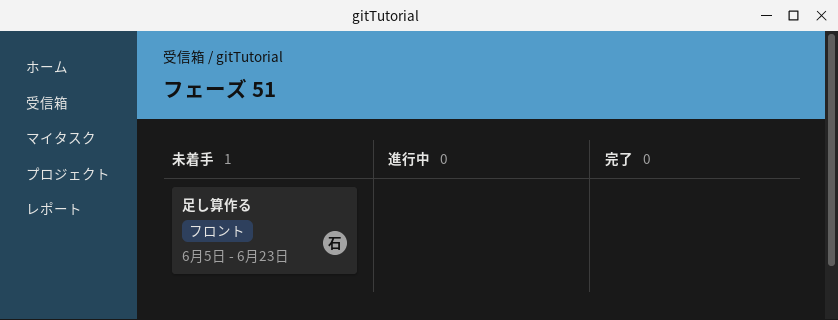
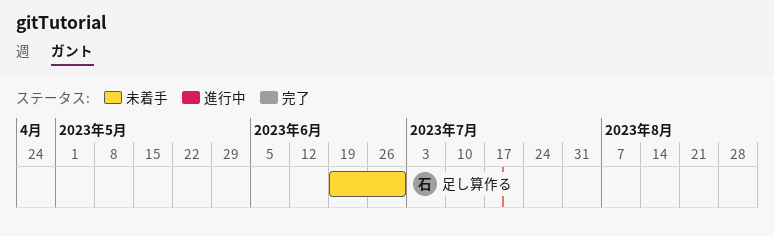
足し算作る, start: Jun 5 -> Jun 19
足し算作る, due: Jun 23 -> Jun 30

